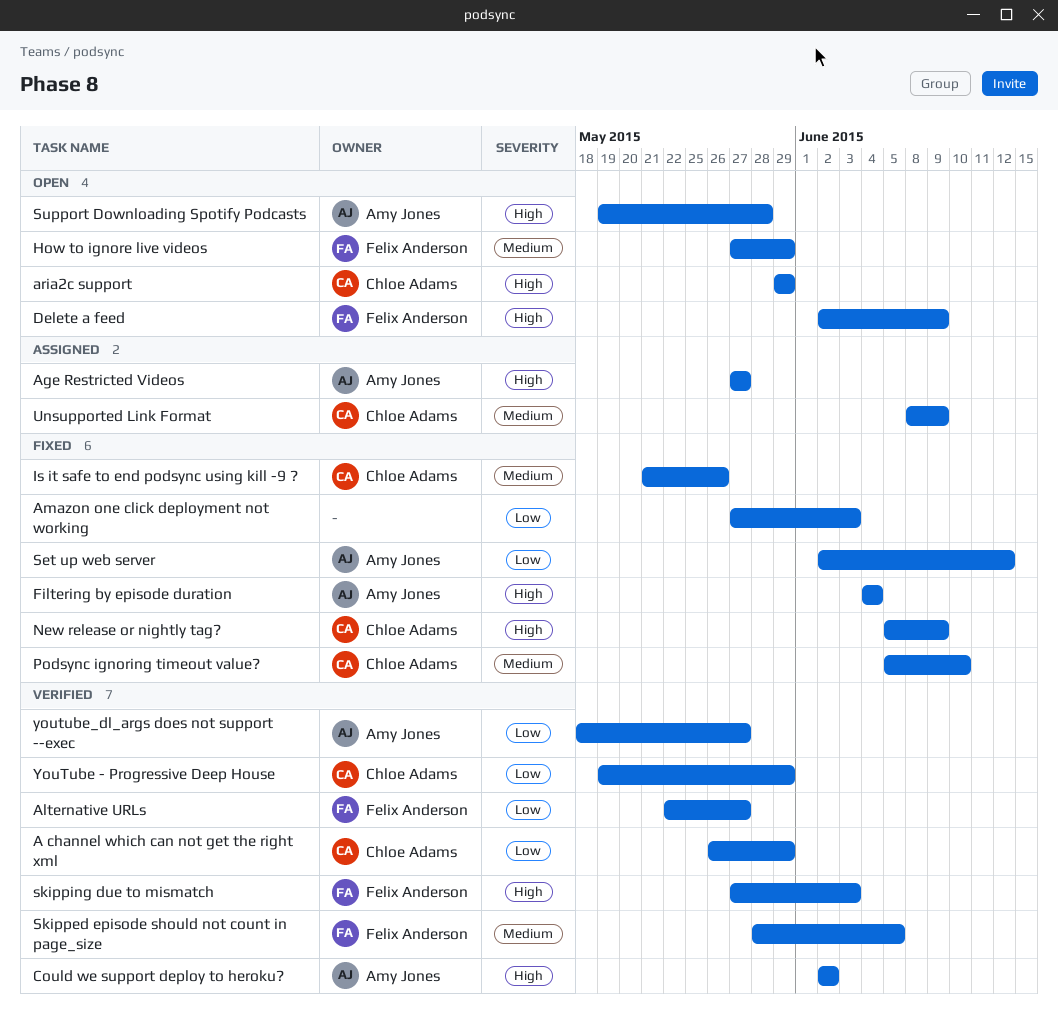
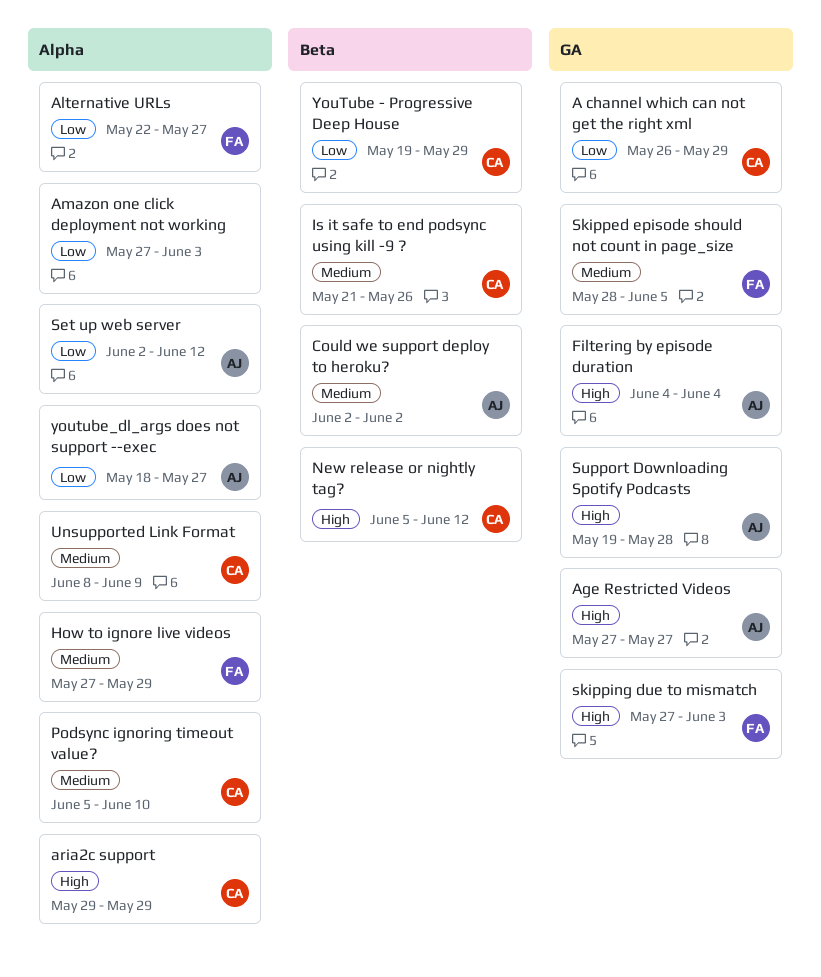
Could we support deploy to heroku?, priority: High -> Medium
Delete a feed: present -> none
New release or nightly tag?, due: Jun 9 -> Jun 12

